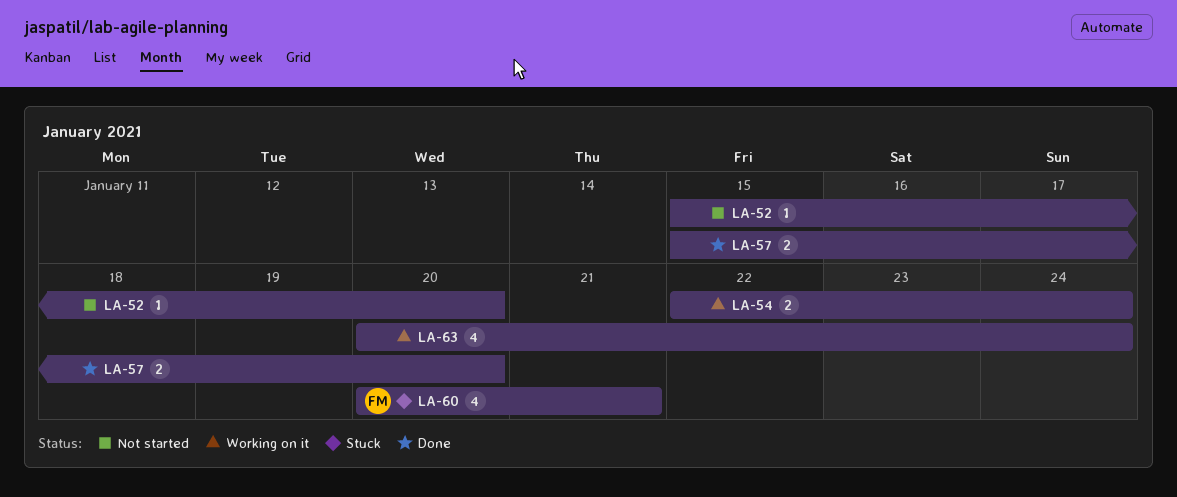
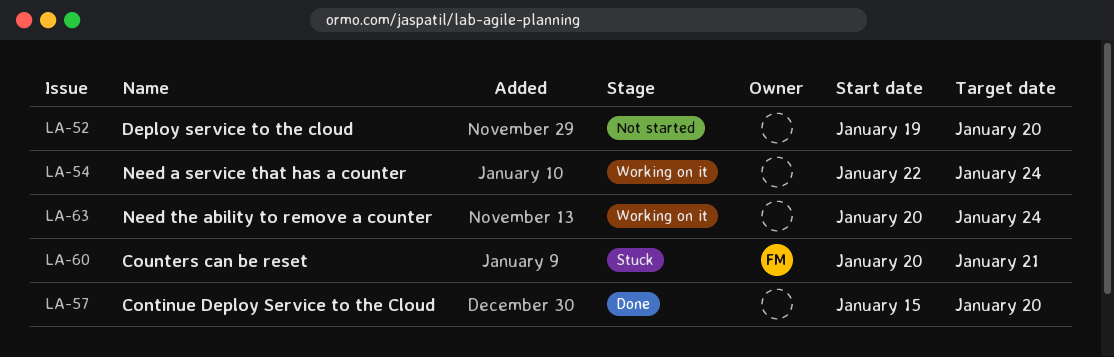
LA-52, start: Jan 15 -> Jan 19

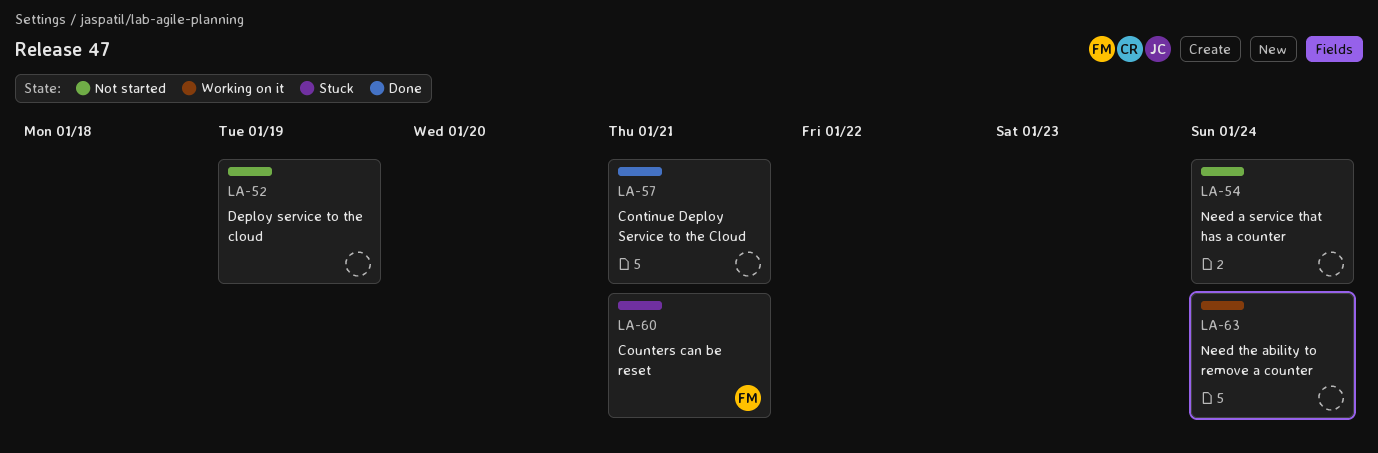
LA-52, due: Jan 20 -> Jan 19
LA-54, status: Working on it -> Not started
LA-57, due: Jan 20 -> Jan 21

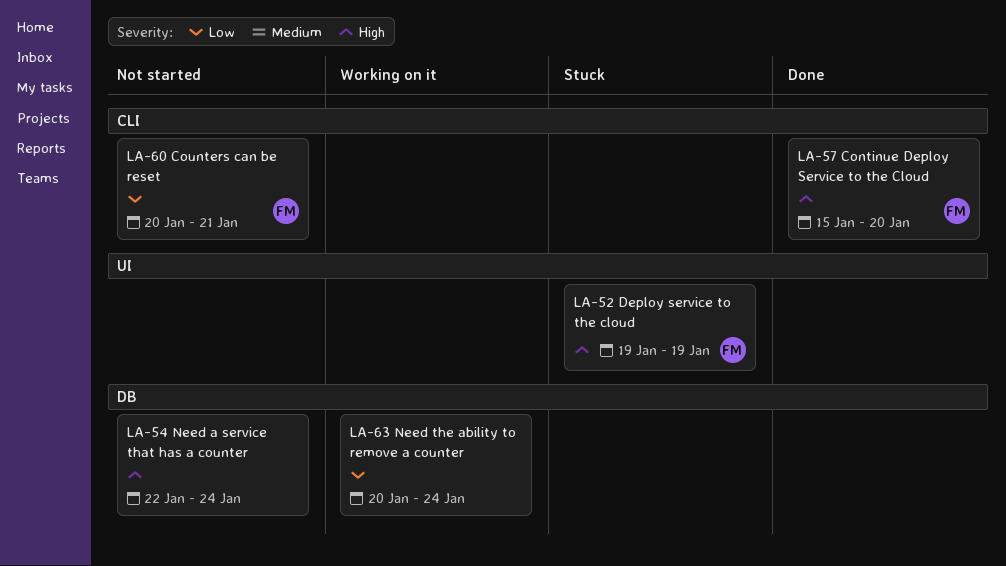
LA-52, status: Not started -> Stuck
LA-52, owner: none -> FM
LA-57, owner: none -> FM
LA-57, due: Jan 21 -> Jan 20
LA-60, status: Stuck -> Not started

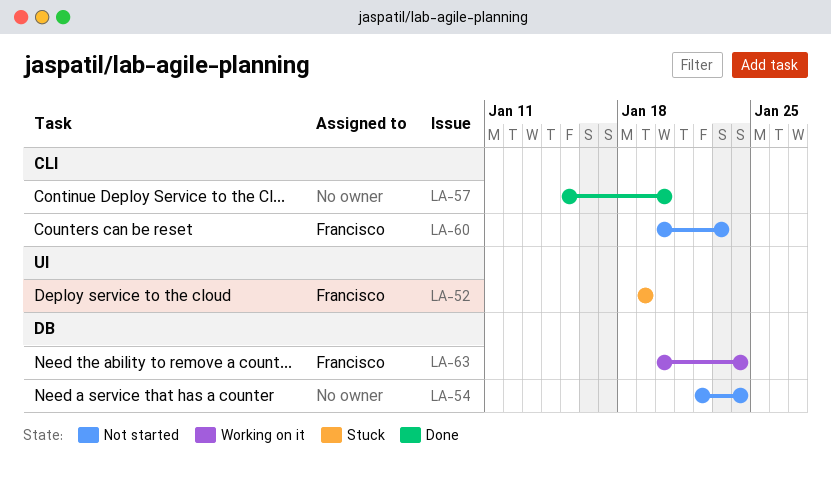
LA-57, owner: Francisco -> none
LA-60, due: Jan 21 -> Jan 23
LA-63, owner: none -> Francisco

